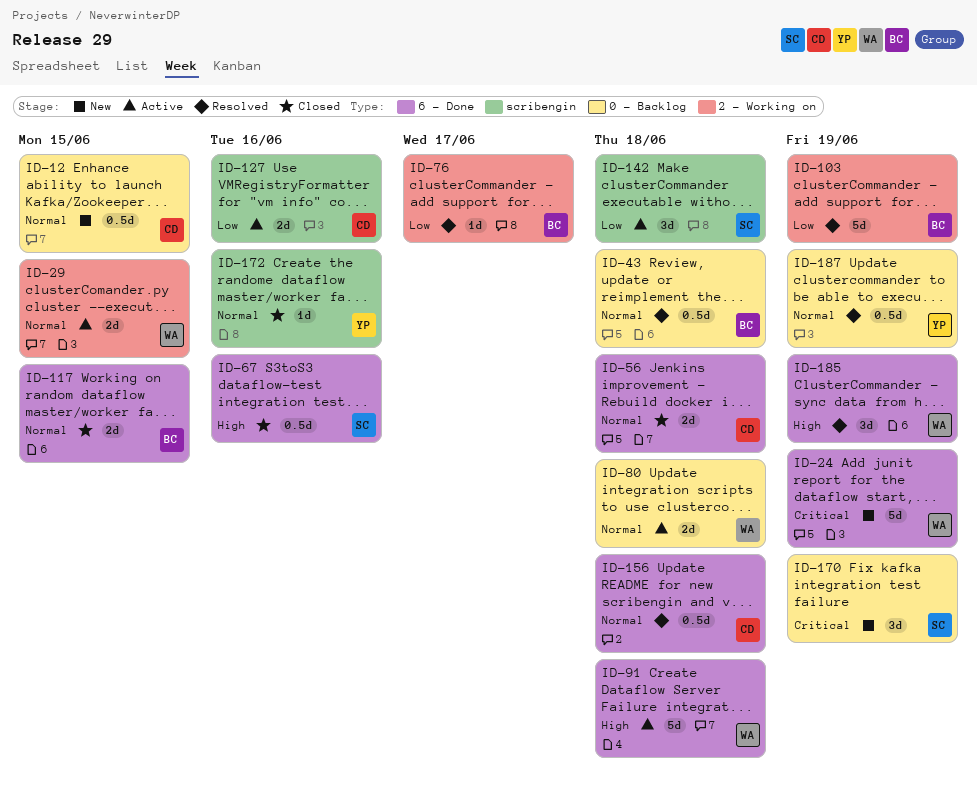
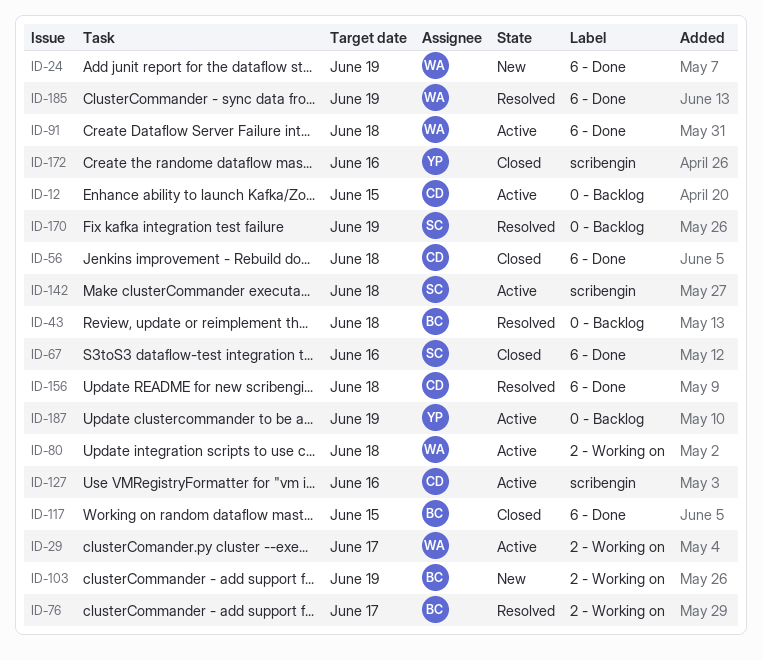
ID-12, status: New -> Active
ID-29, due: Jun 15 -> Jun 17
ID-80, label: 0 - Backlog -> 2 - Working on
ID-103, status: Resolved -> New
ID-170, status: New -> Resolved
ID-187, status: Resolved -> Active

